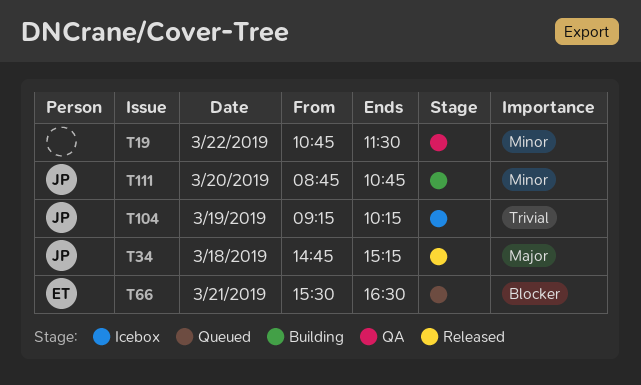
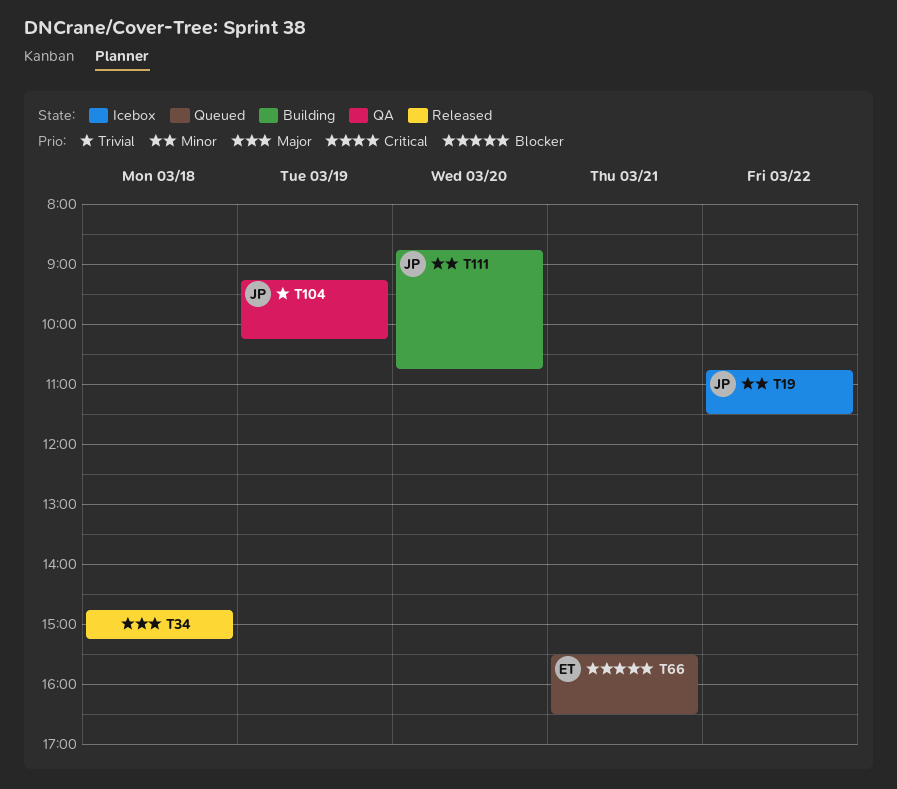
T19, status: QA -> Icebox
T19, owner: none -> JP
T34, owner: JP -> none
T104, status: Icebox -> QA

